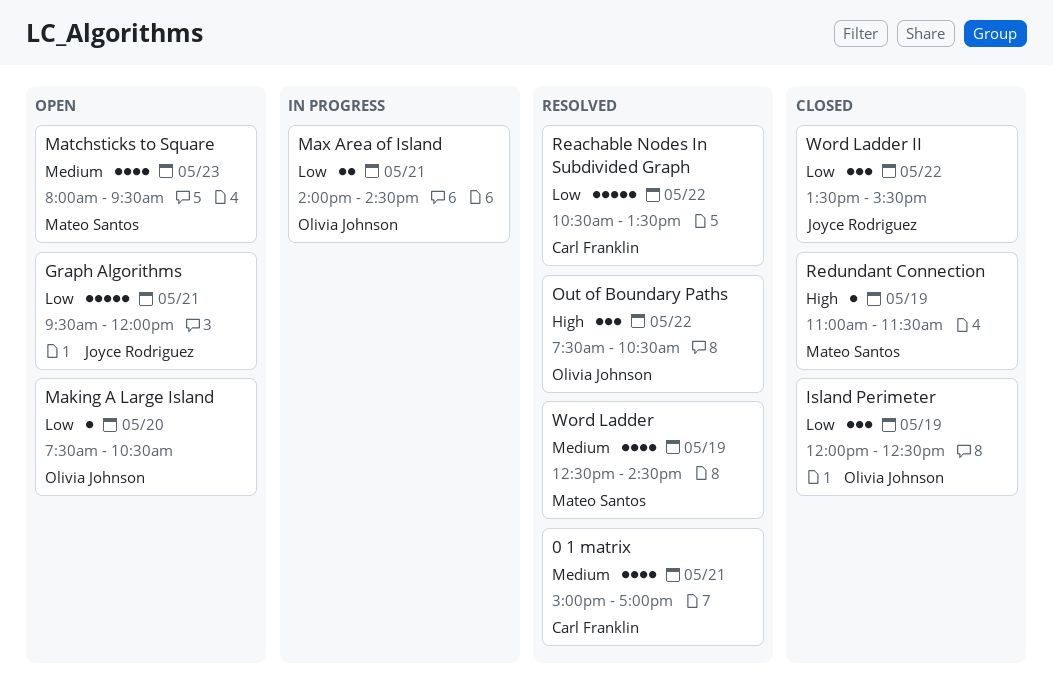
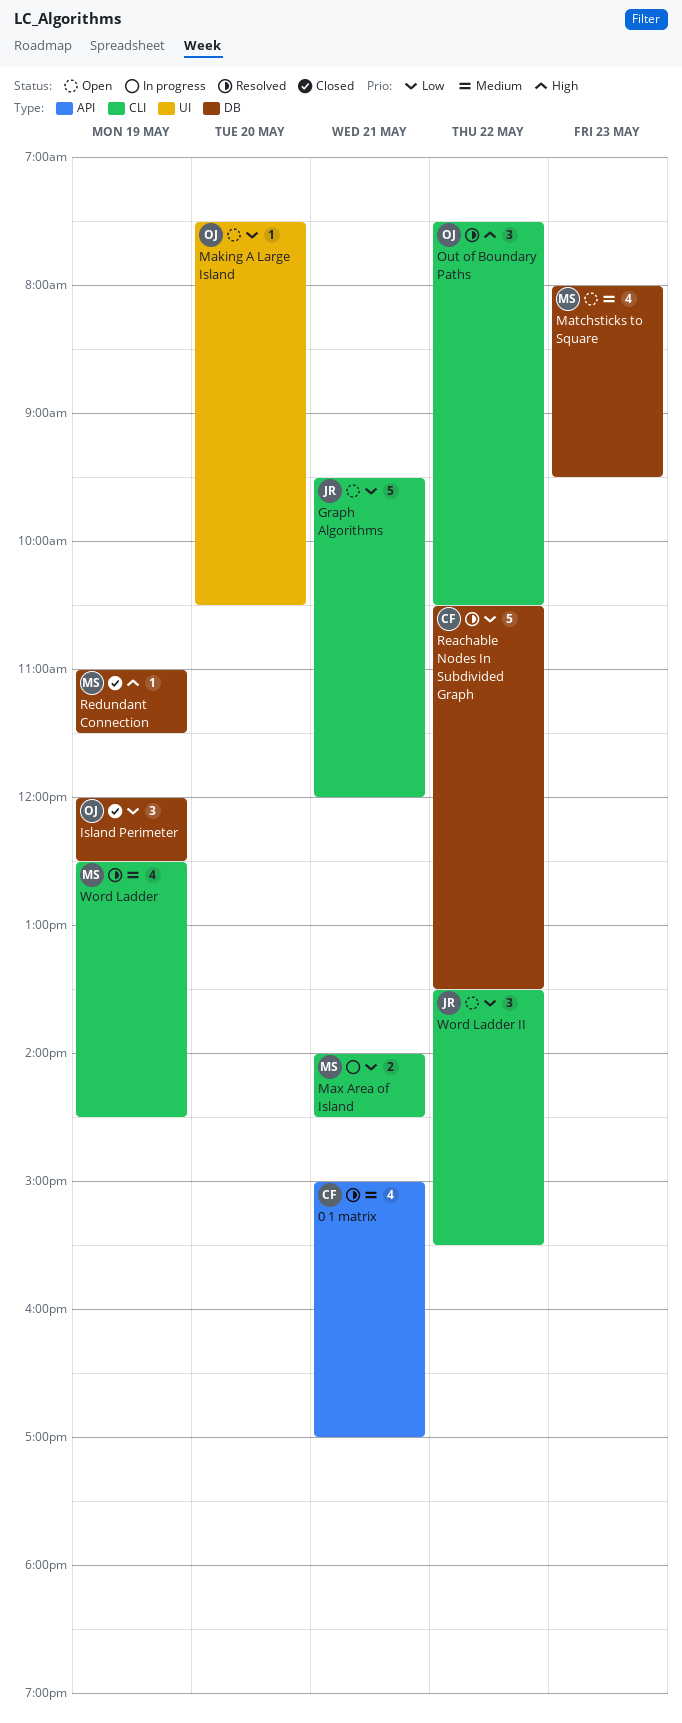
Max Area of Island, owner: Olivia Johnson -> Mateo Santos
Word Ladder II, status: Closed -> Open

